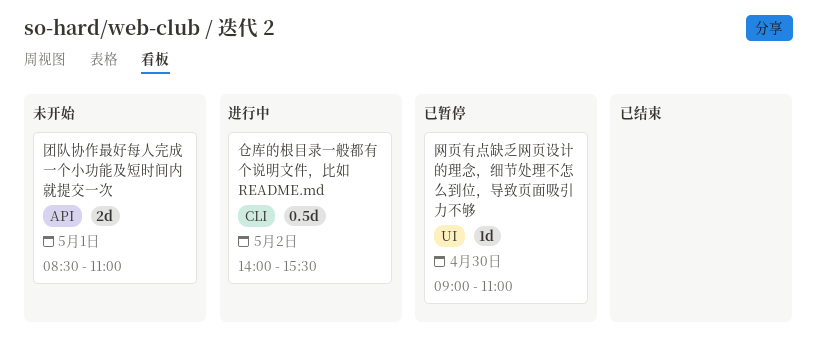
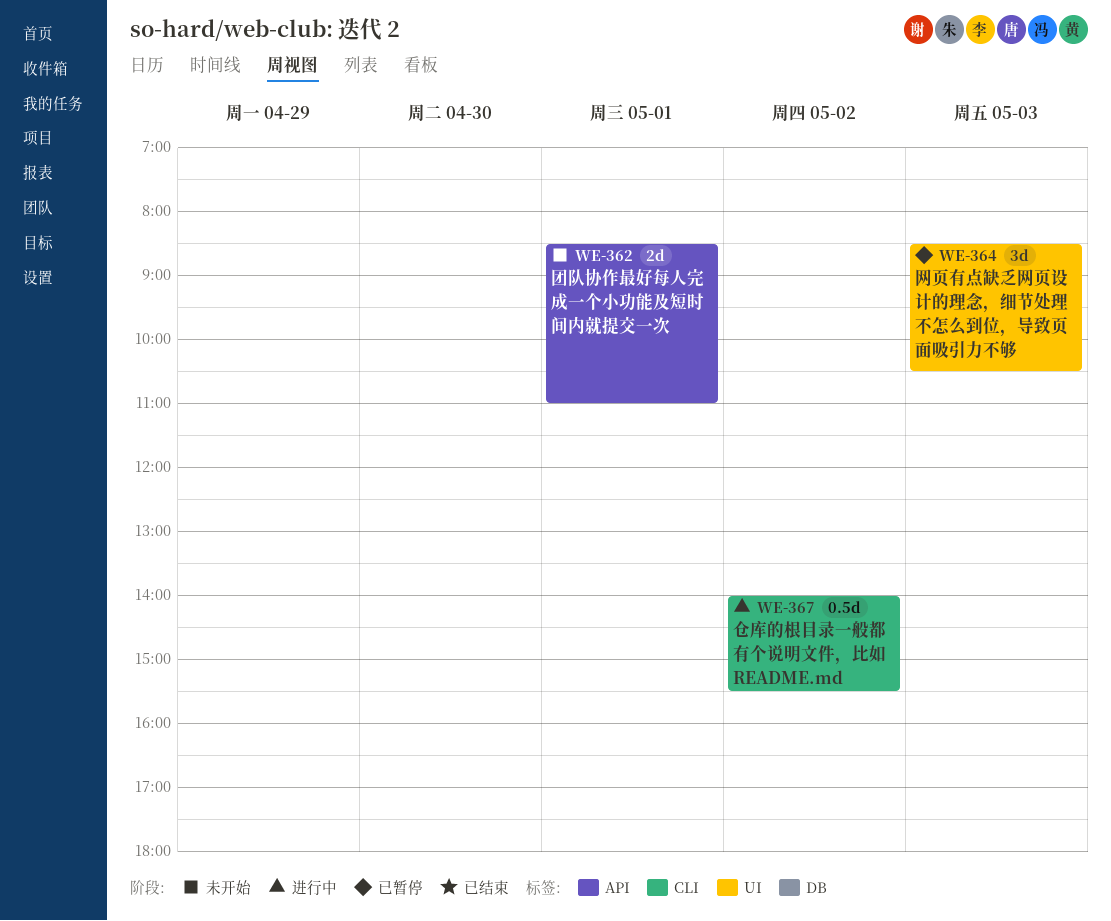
网页有点缺乏网页设计的理念，细节处理不怎么到位，导致页面吸引力不够, estimate: 1d -> 3d
网页有点缺乏网页设计的理念，细节处理不怎么到位，导致页面吸引力不够, day: Apr 30 -> May 3
网页有点缺乏网页设计的理念，细节处理不怎么到位，导致页面吸引力不够, begins: 09:00 -> 08:30
网页有点缺乏网页设计的理念，细节处理不怎么到位，导致页面吸引力不够, ends: 11:00 -> 10:30

